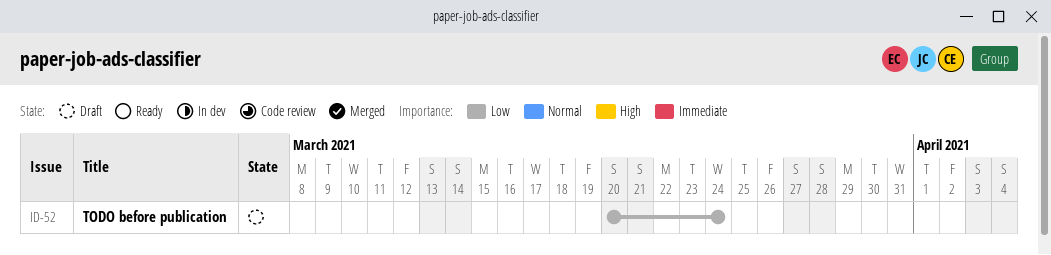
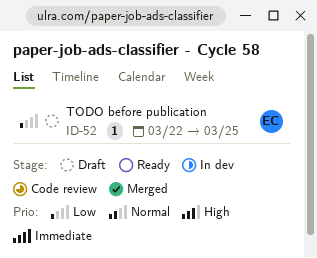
ID-52, start: Mar 20 -> Mar 22
ID-52, due: Mar 24 -> Mar 25

